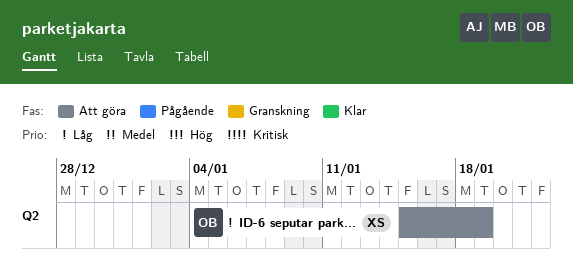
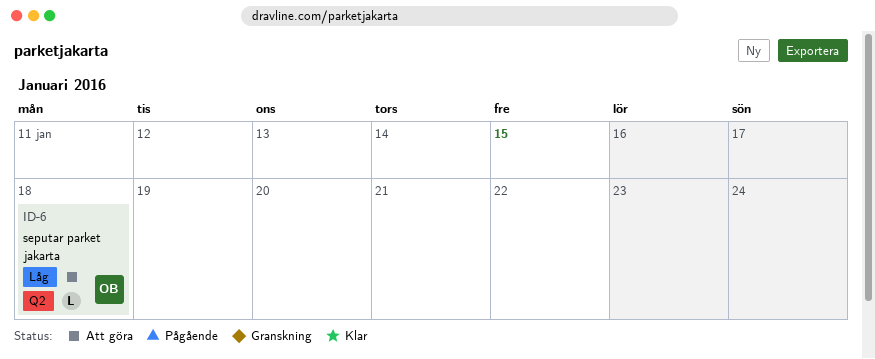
ID-6, estimate: XS -> L
ID-6, due: Jan 19 -> Jan 18

